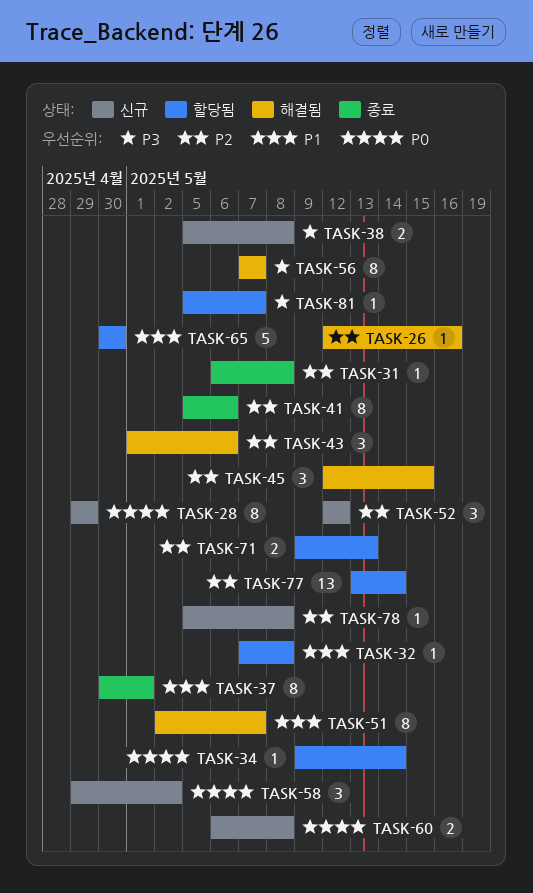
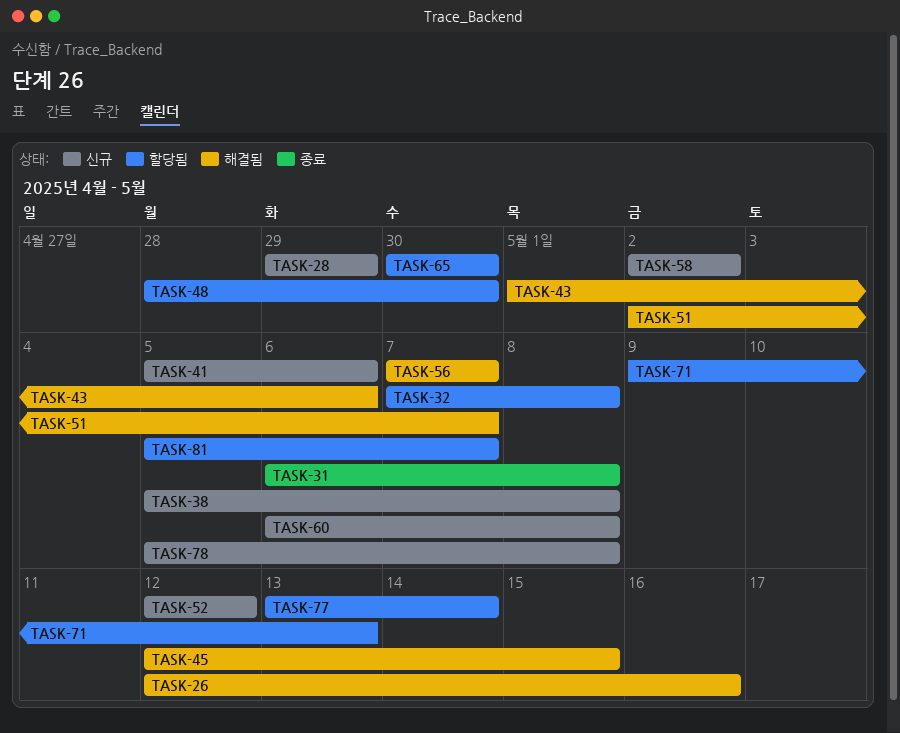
TASK-34: present -> none
TASK-37: present -> none
TASK-41, status: 종료 -> 신규
TASK-48: none -> present
TASK-58, start: Apr 29 -> May 2

